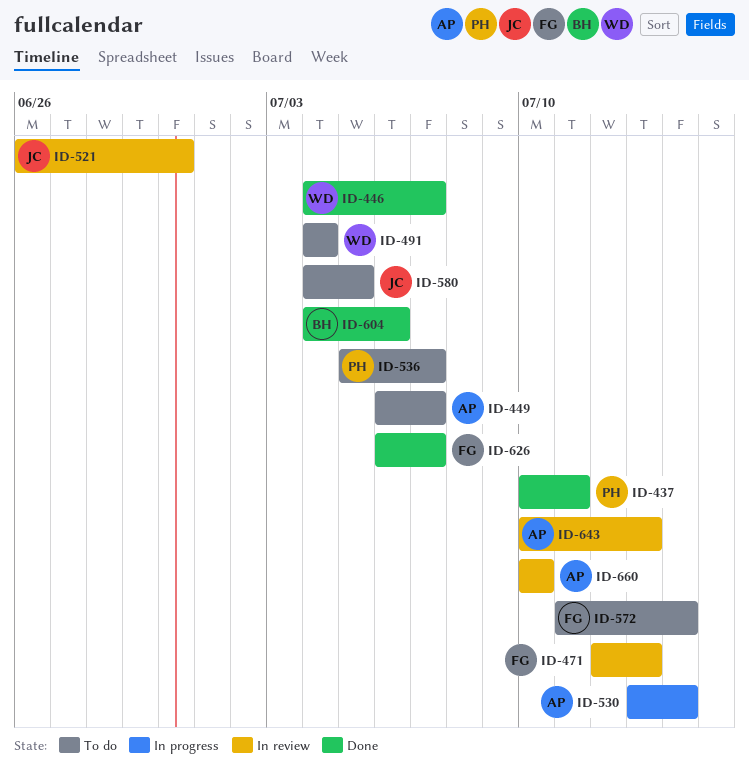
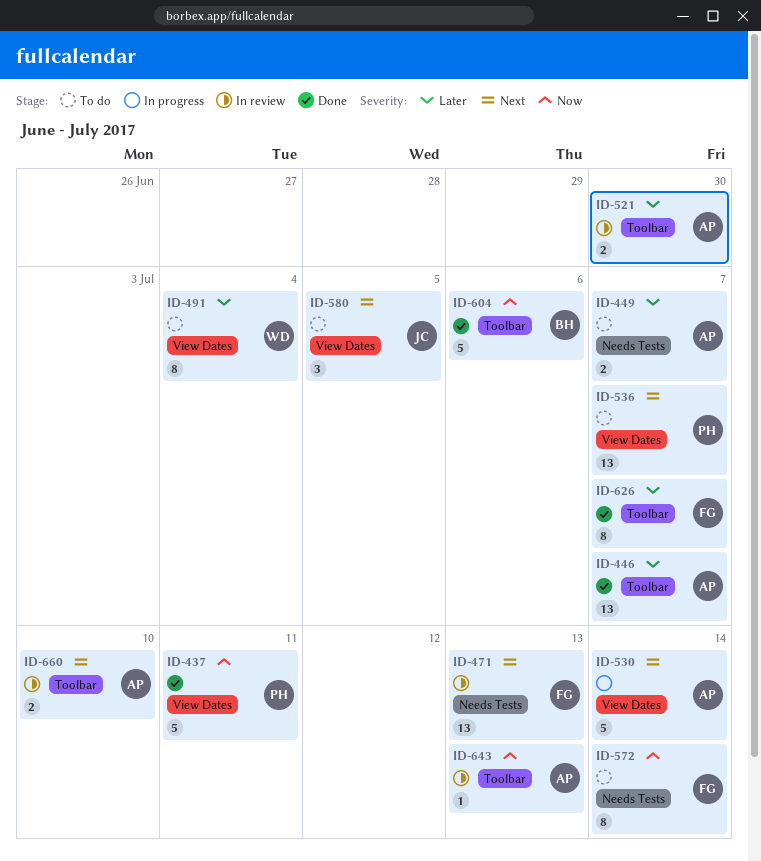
ID-446, owner: WD -> AP
ID-521, owner: JC -> AP

